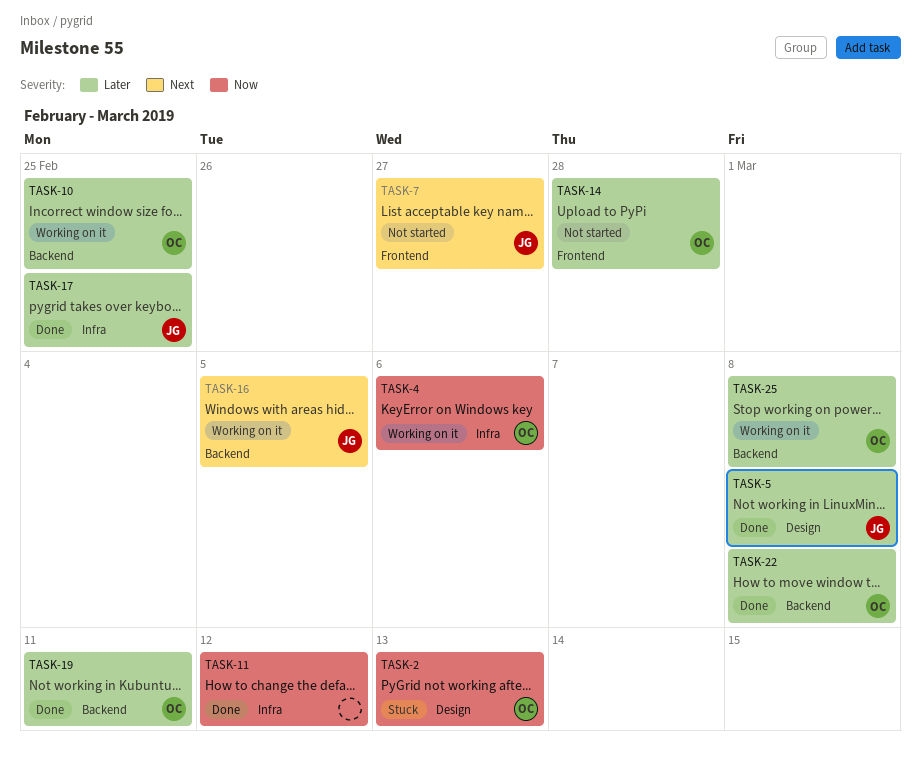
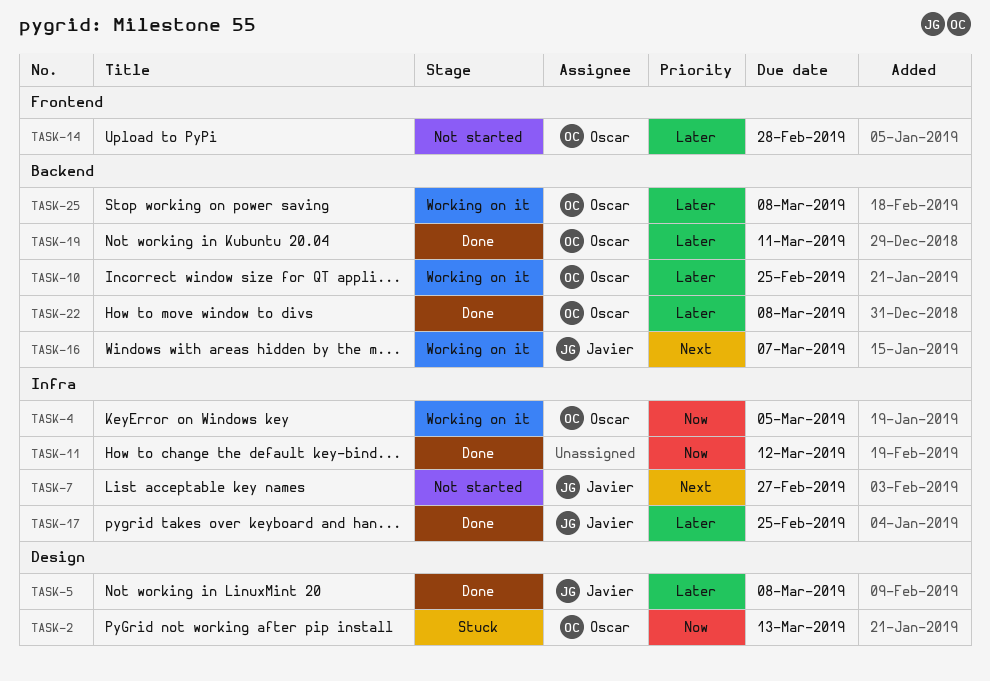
TASK-4, due: Mar 6 -> Mar 5
TASK-7, label: Frontend -> Infra
TASK-16, due: Mar 5 -> Mar 7

